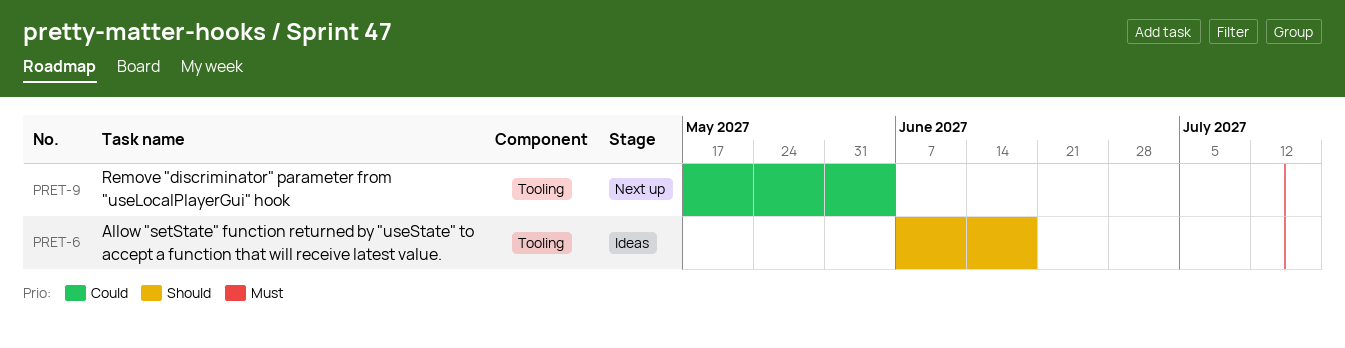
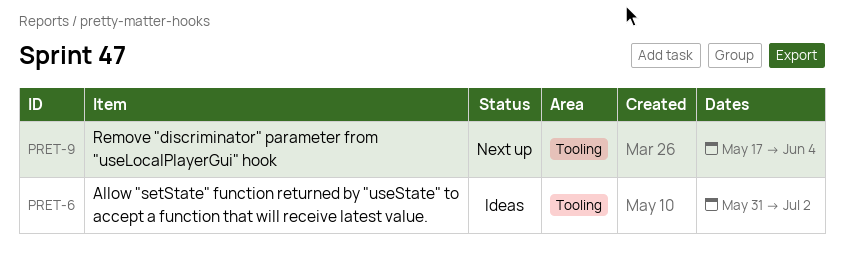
PRET-6, start: Jun 7 -> May 31
PRET-6, due: Jun 18 -> Jul 2

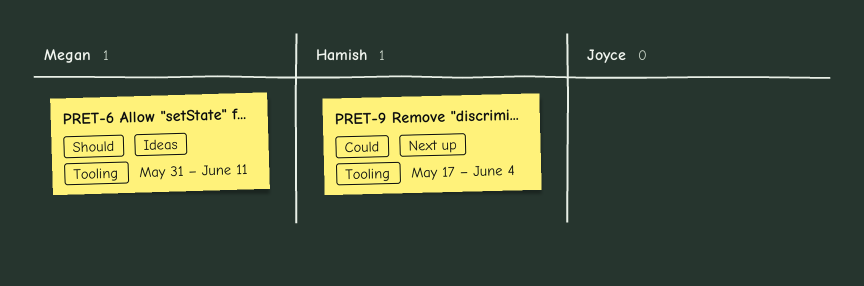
PRET-6, due: Jul 2 -> Jun 11

